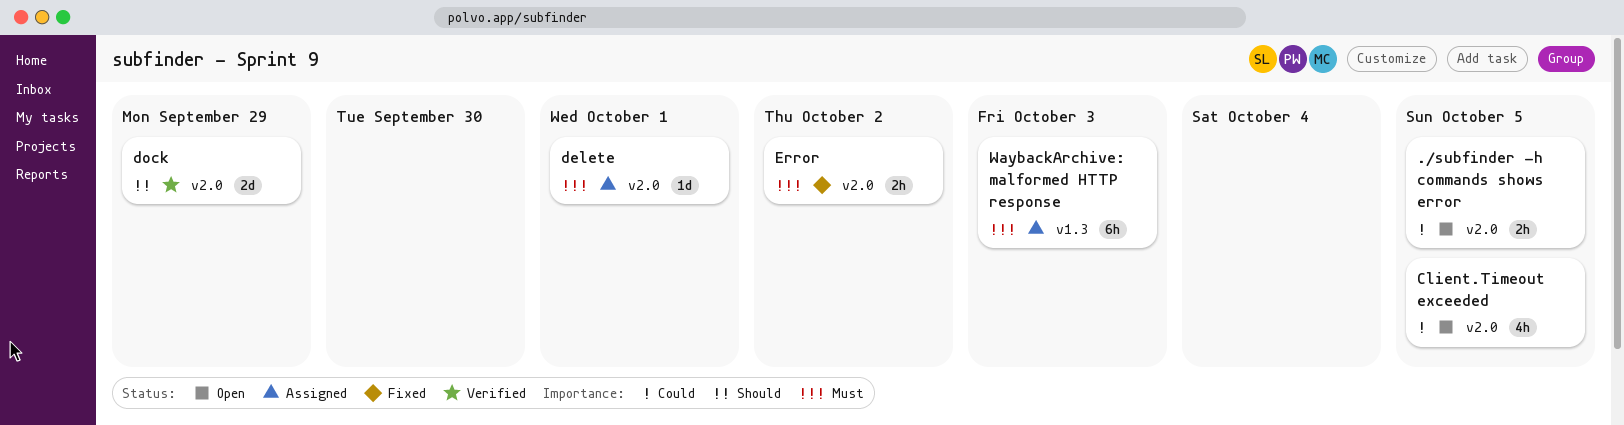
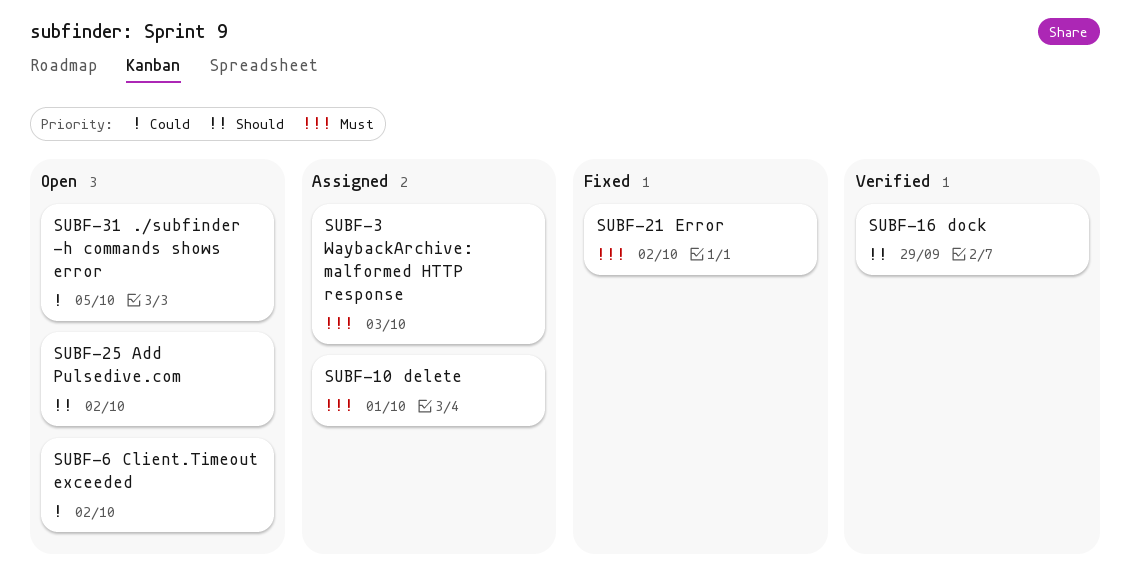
Add Pulsedive.com: none -> present
Client.Timeout exceeded, due: Oct 5 -> Oct 2

